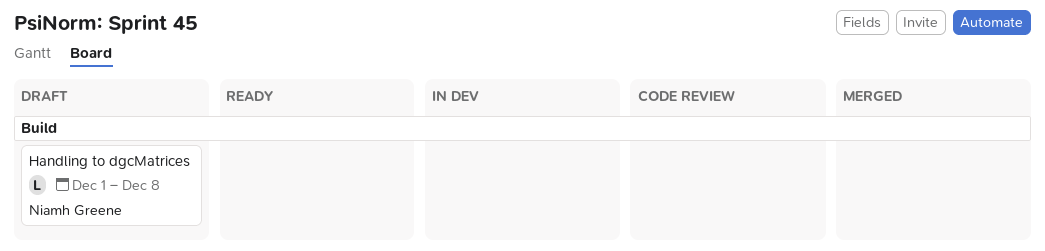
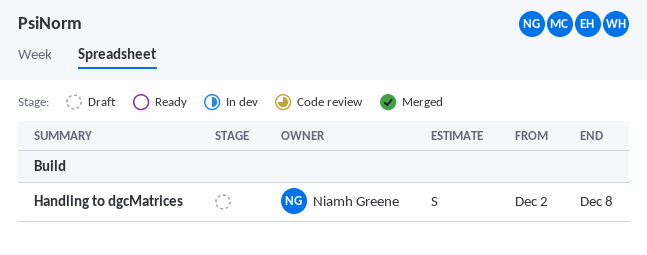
Handling to dgcMatrices, estimate: L -> S
Handling to dgcMatrices, start: Dec 1 -> Dec 2

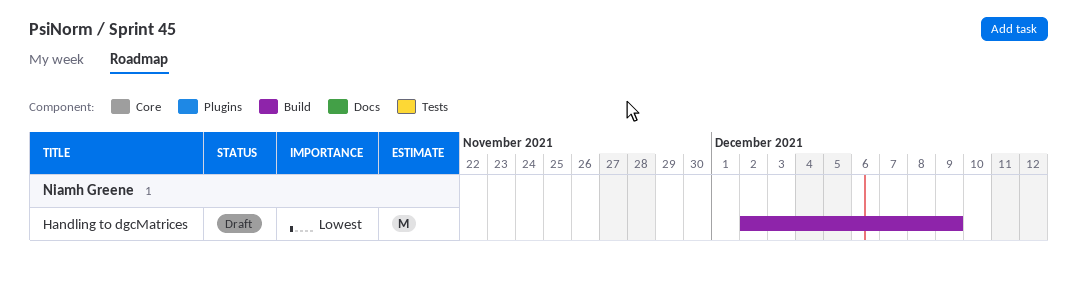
Handling to dgcMatrices, estimate: S -> M
Handling to dgcMatrices, due: Dec 8 -> Dec 9

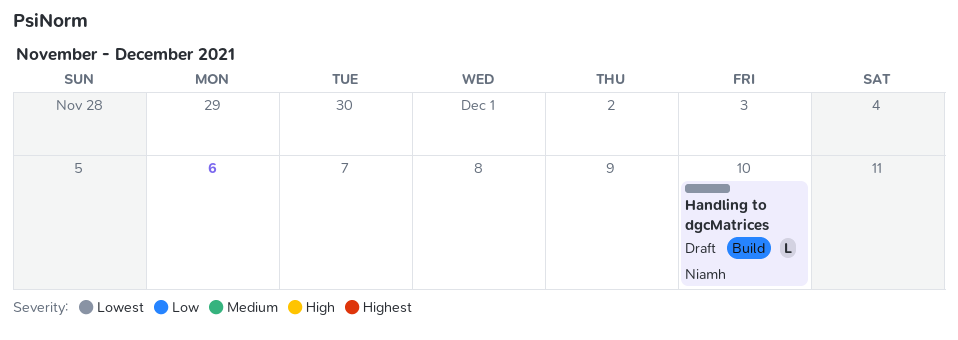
Handling to dgcMatrices, estimate: M -> L
Handling to dgcMatrices, due: Dec 9 -> Dec 10

